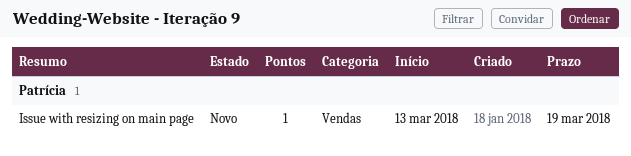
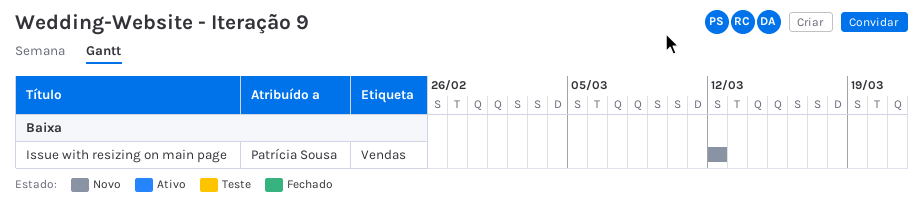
Issue with resizing on main page, start: Mar 13 -> Mar 12
Issue with resizing on main page, due: Mar 19 -> Mar 12

